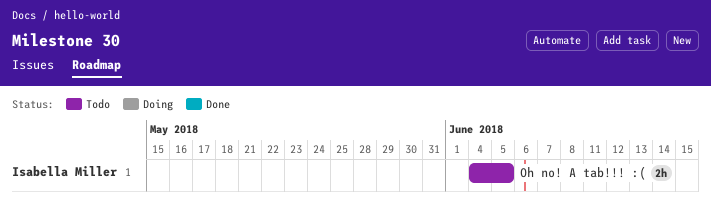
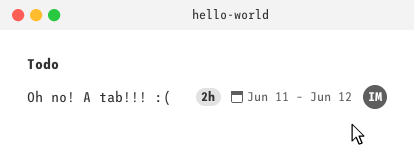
Oh no! A tab!!! :(, start: Jun 4 -> Jun 11
Oh no! A tab!!! :(, due: Jun 5 -> Jun 12

